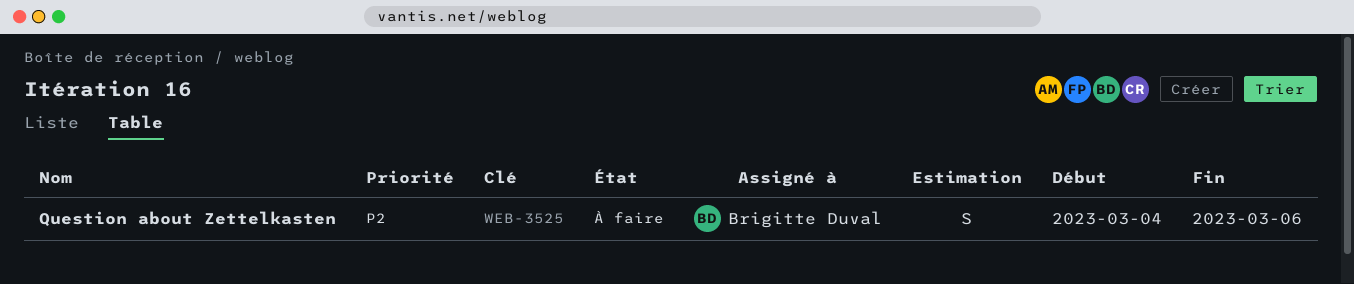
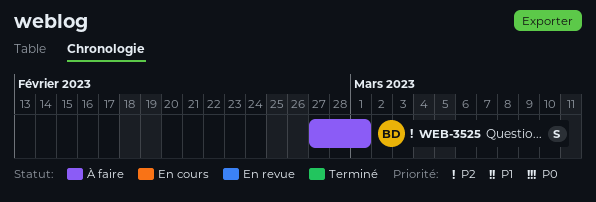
WEB-3525, start: Mar 4 -> Feb 27
WEB-3525, due: Mar 6 -> Mar 1

